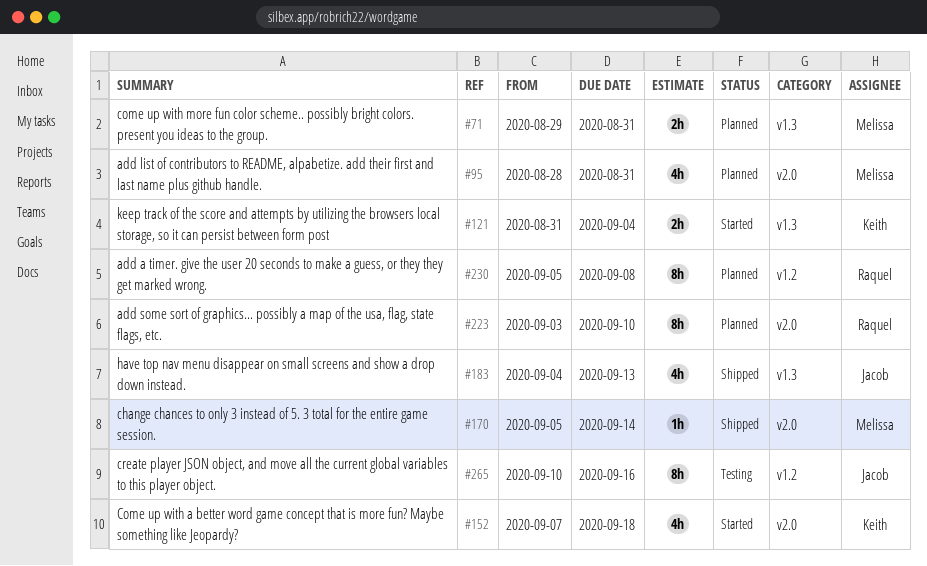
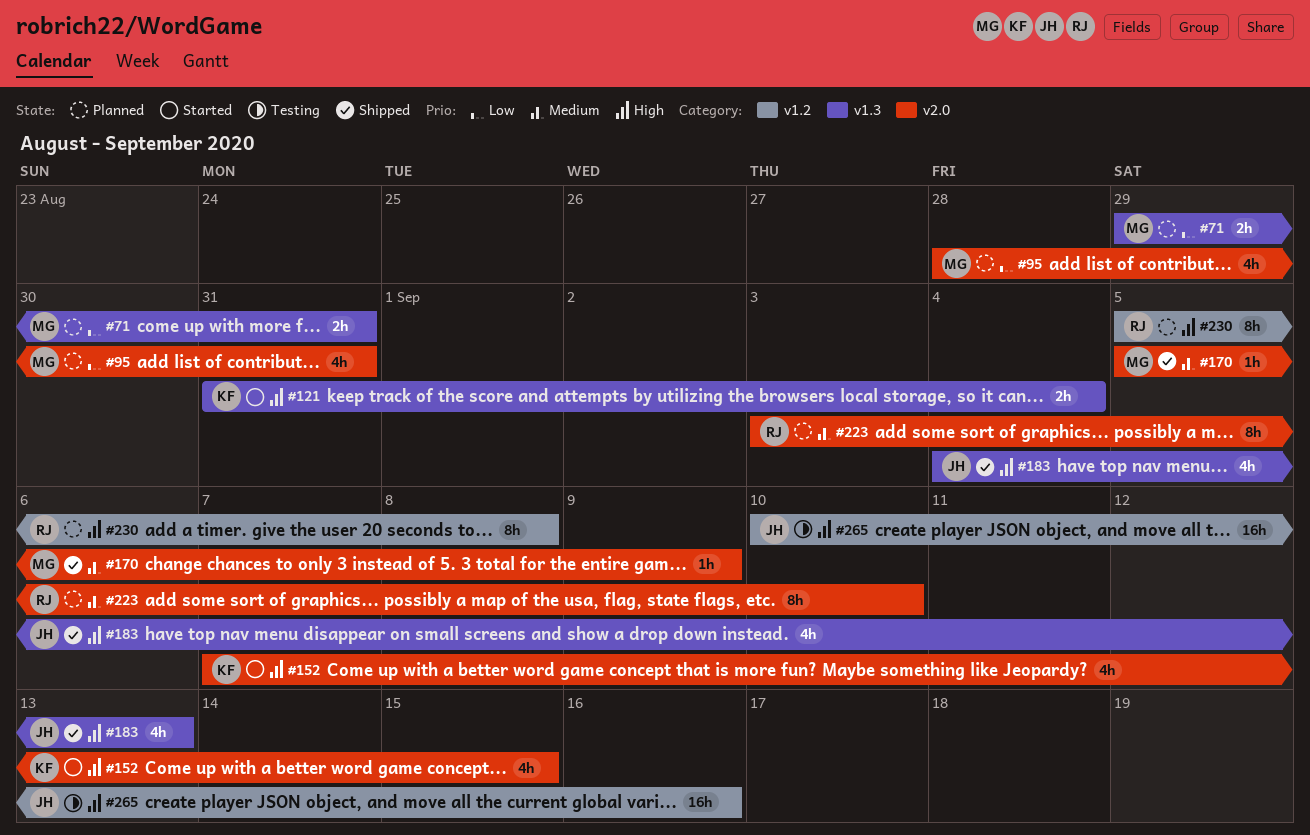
#152, due: Sep 18 -> Sep 15
#170, due: Sep 14 -> Sep 9
#265, estimate: 8h -> 16h

